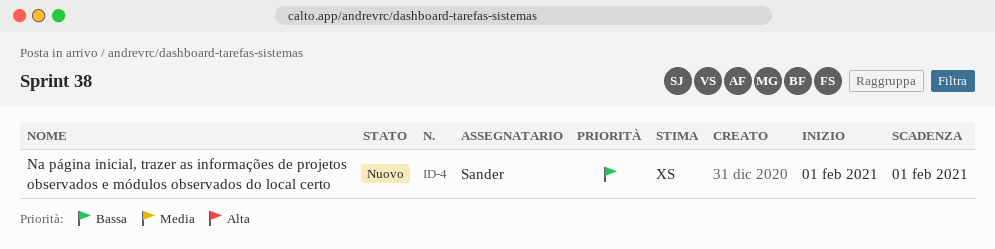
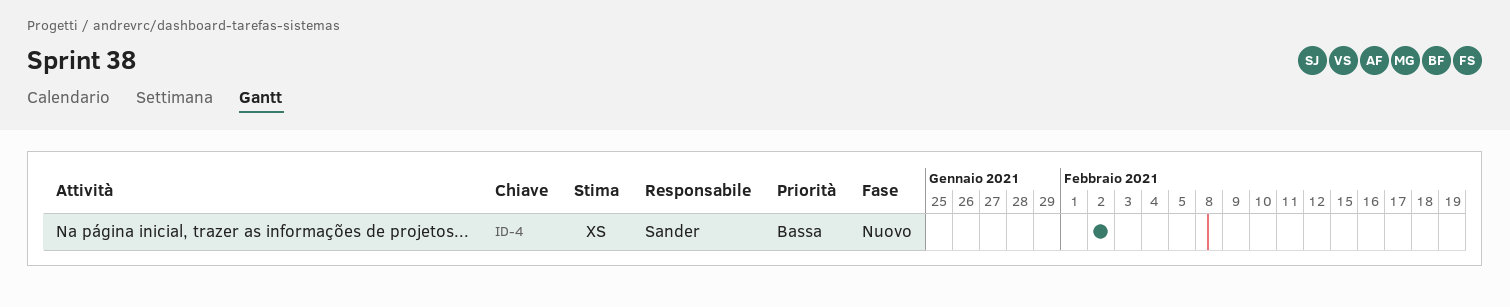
ID-4, start: Feb 1 -> Feb 2
ID-4, due: Feb 1 -> Feb 2

